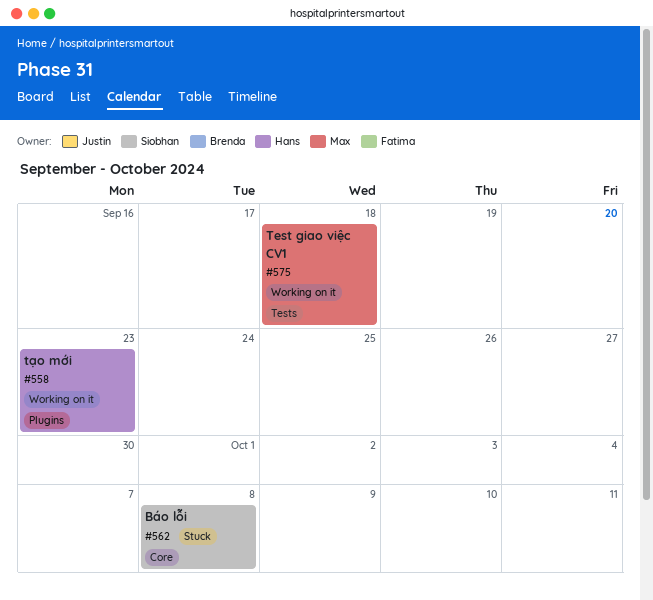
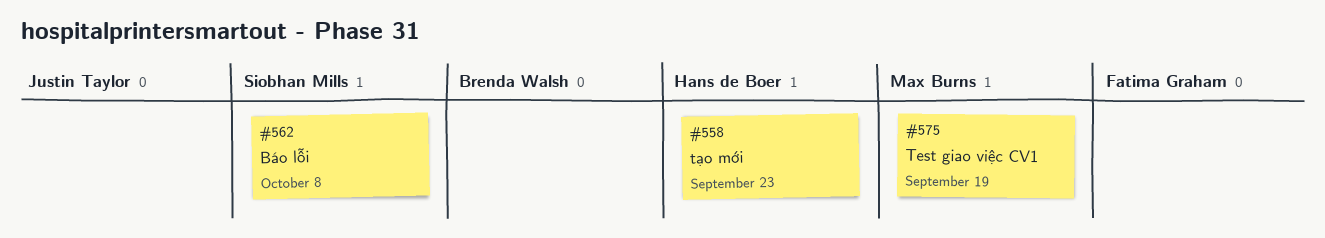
#575, due: Sep 18 -> Sep 19

